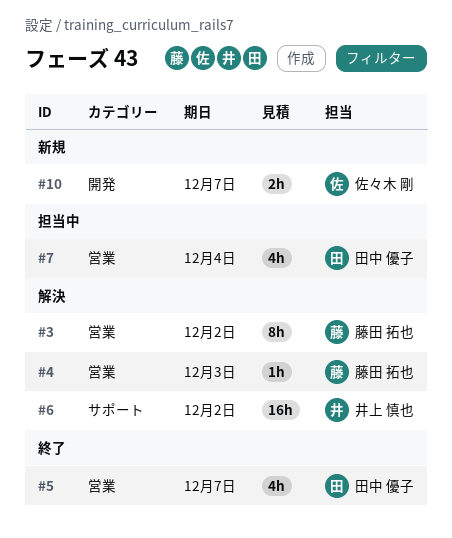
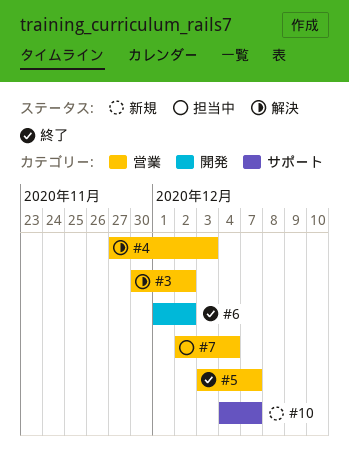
#6, status: 解決 -> 終了
#6, label: サポート -> 開発
#10, label: 開発 -> サポート

